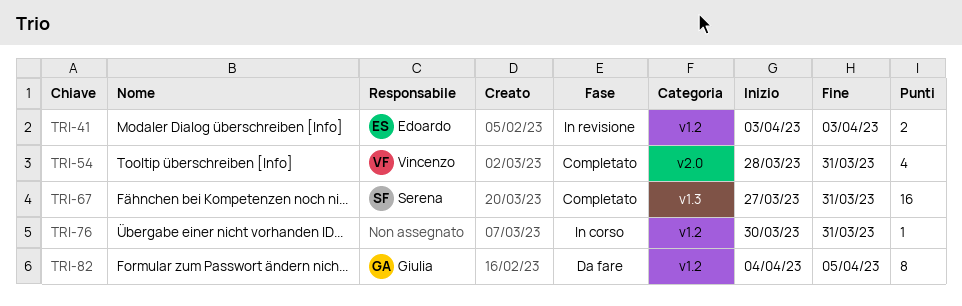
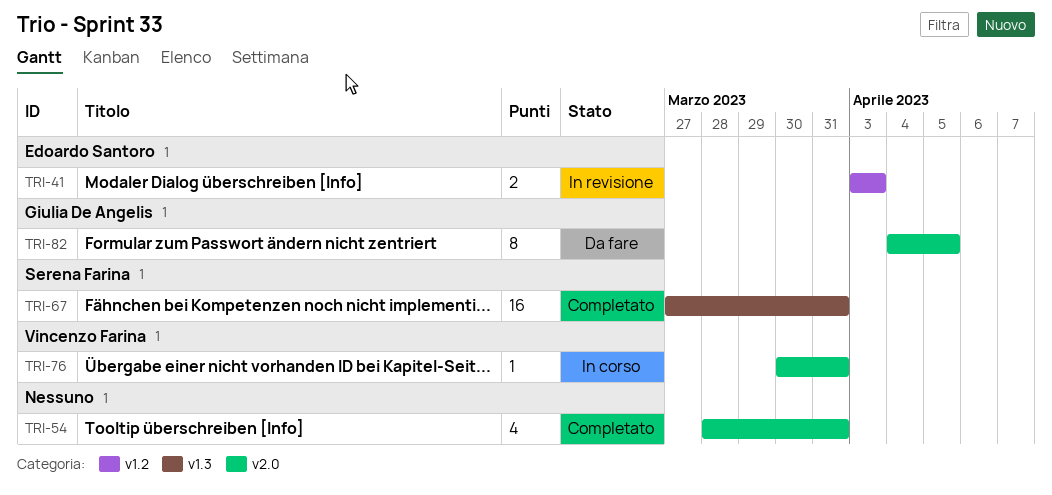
TRI-54, owner: Vincenzo Farina -> none
TRI-76, owner: none -> Vincenzo Farina
TRI-76, label: v1.2 -> v2.0
TRI-82, label: v1.2 -> v2.0

